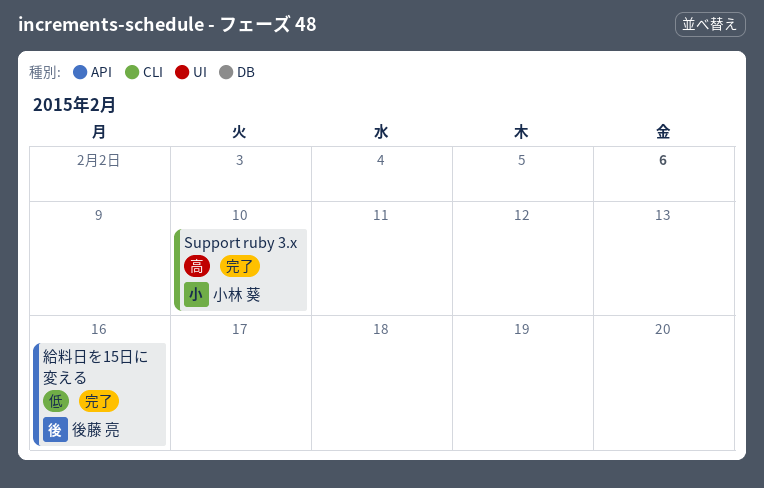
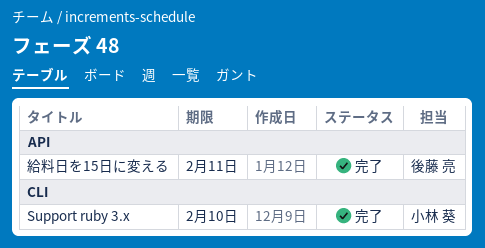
給料日を15日に変える, due: Feb 16 -> Feb 11

